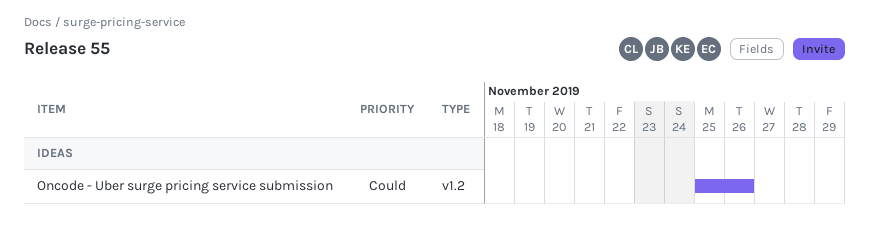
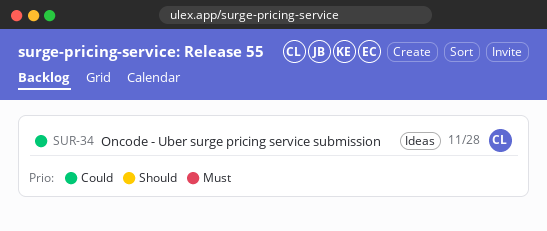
Oncode - Uber surge pricing service submission, due: Nov 26 -> Nov 28

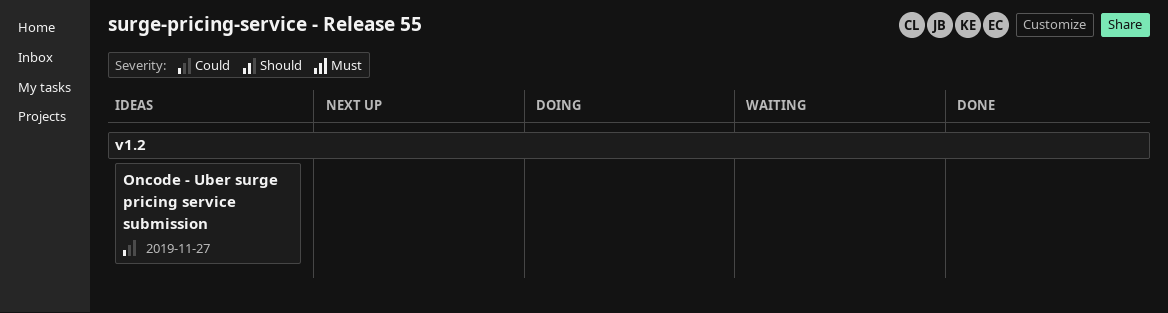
Oncode - Uber surge pricing service submission, due: Nov 28 -> Nov 27

